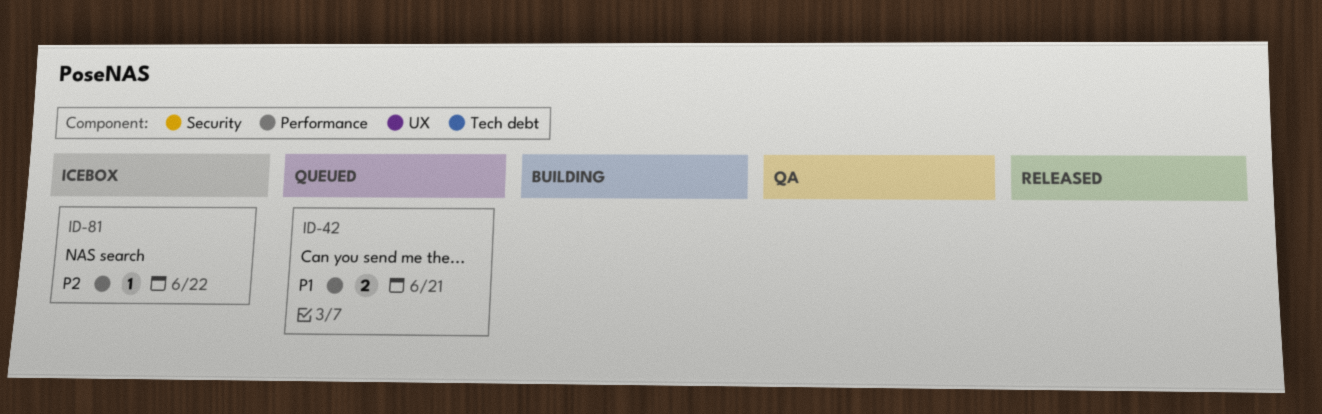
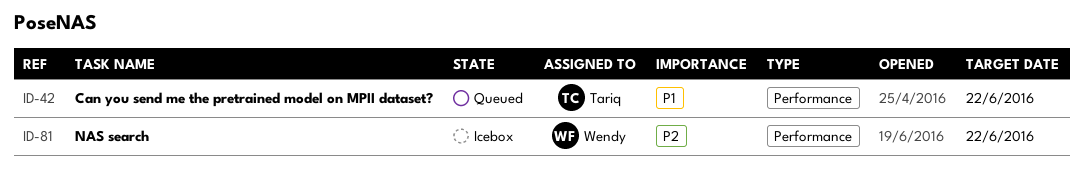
ID-42, due: Jun 21 -> Jun 22

